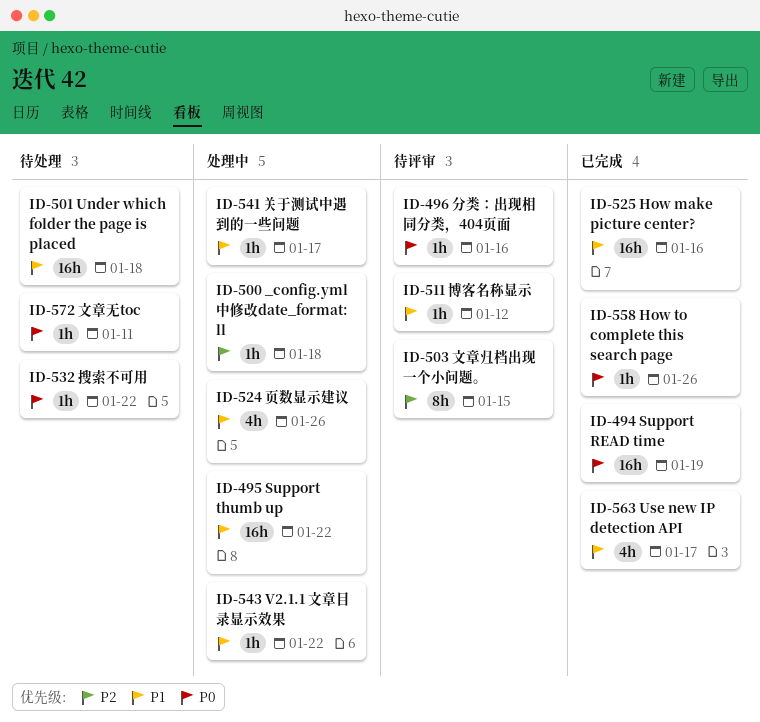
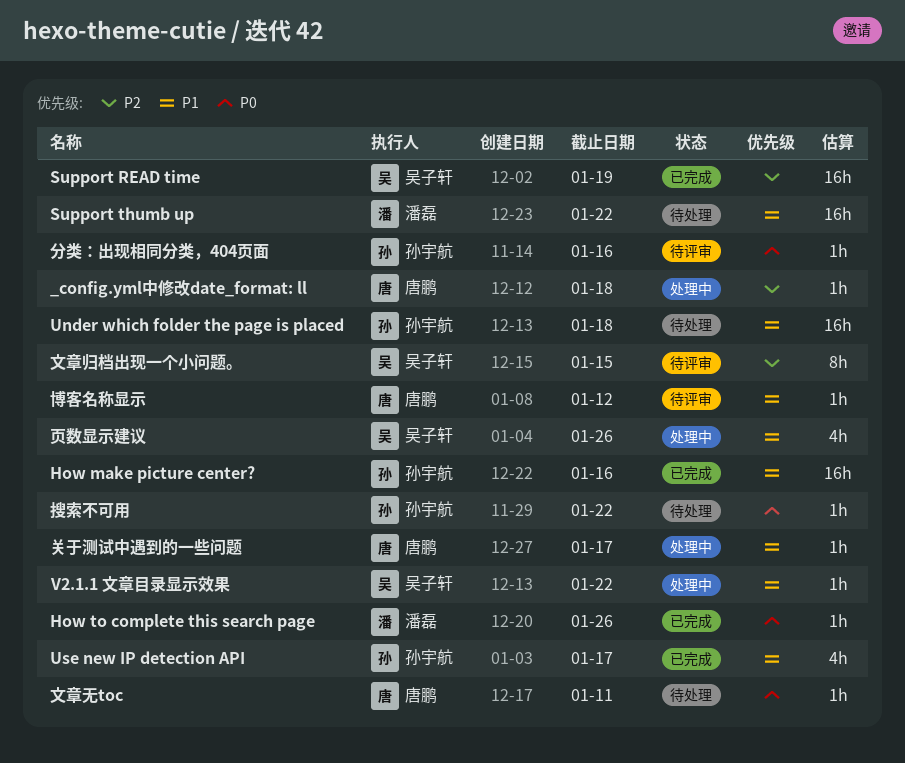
Support READ time, priority: P0 -> P2
Support thumb up, status: 处理中 -> 待处理

